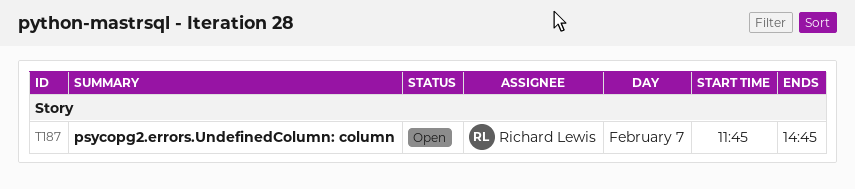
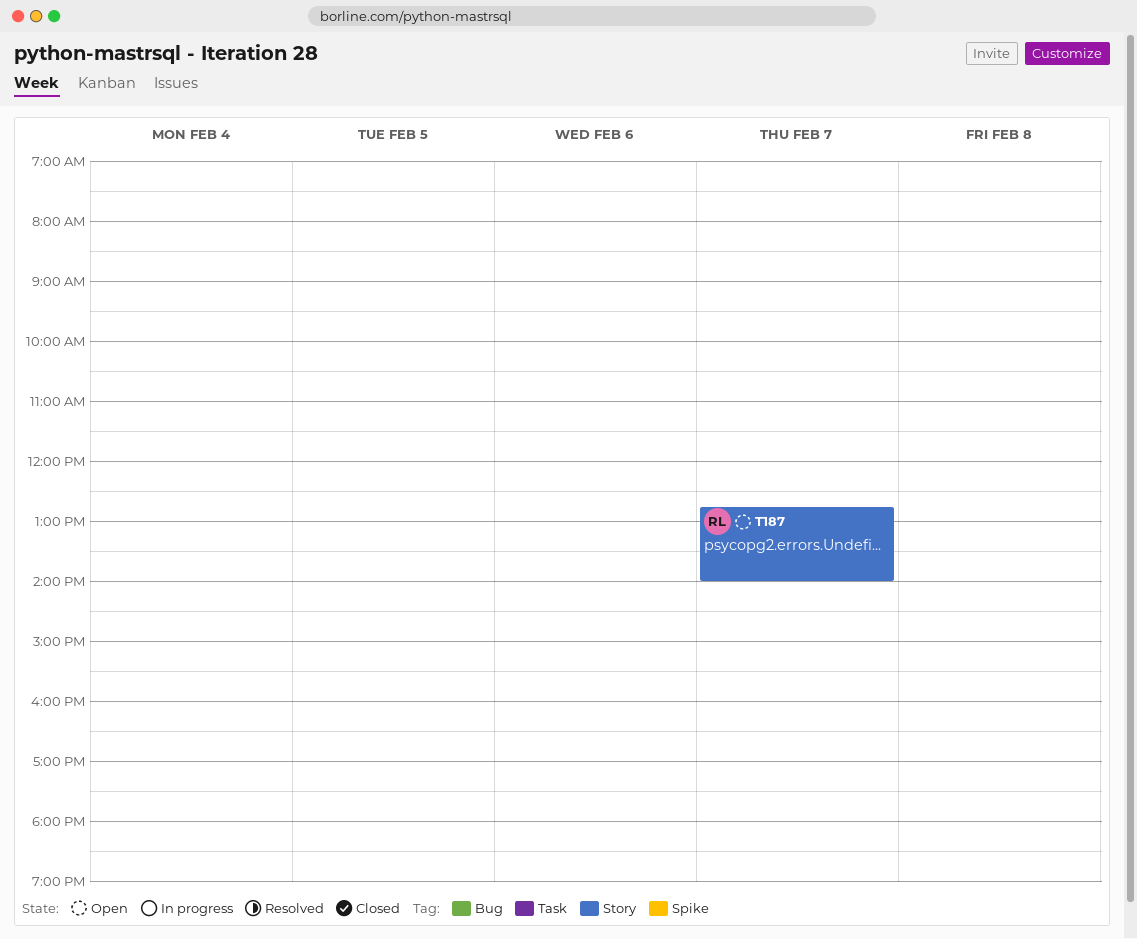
T187, begins: 11:45 -> 12:45
T187, ends: 14:45 -> 14:00

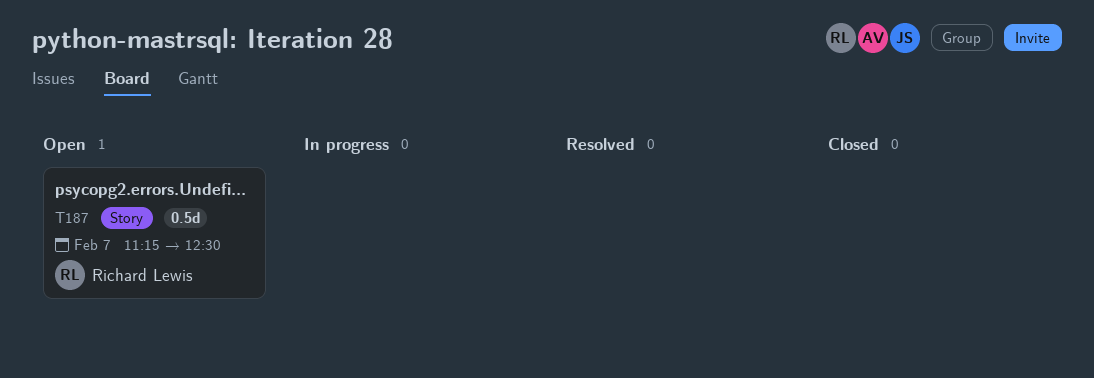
T187, begins: 12:45 -> 11:15
T187, ends: 14:00 -> 12:30

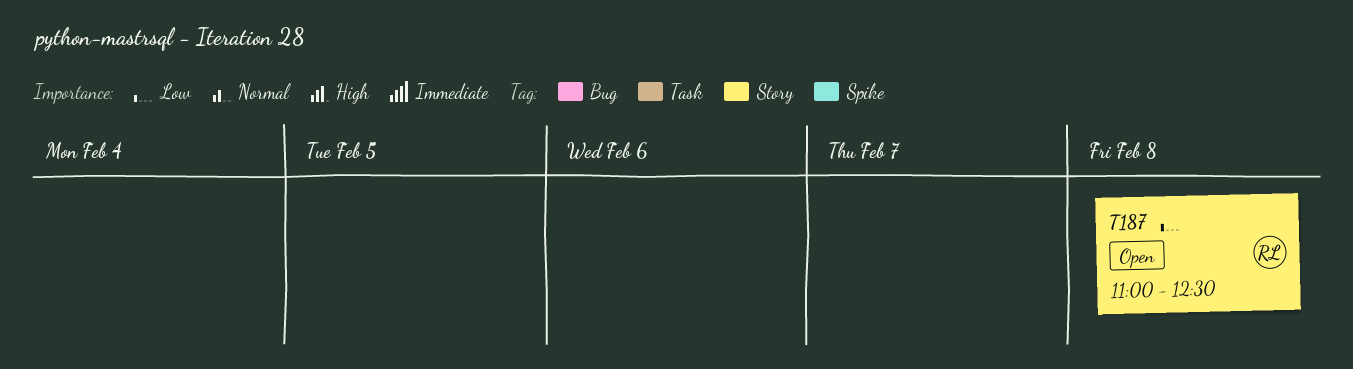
T187, day: Feb 7 -> Feb 8
T187, begins: 11:15 -> 11:00

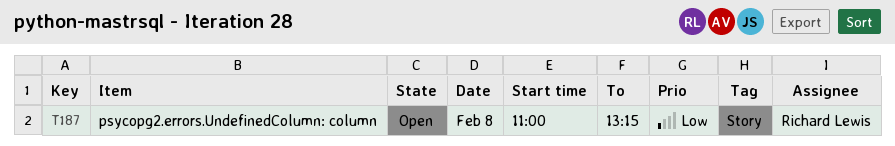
T187, ends: 12:30 -> 13:15

